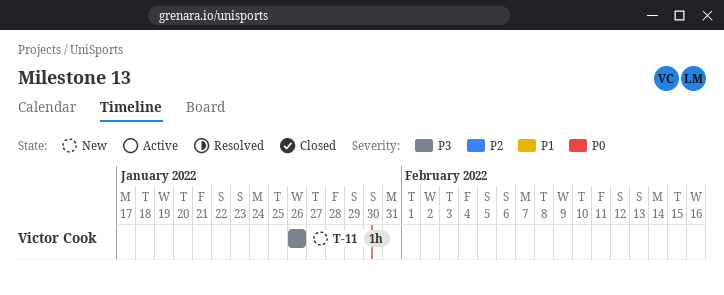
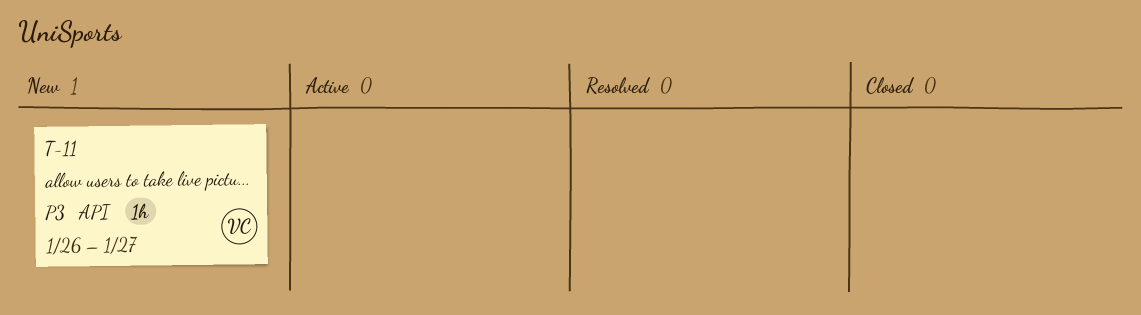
T-11, due: Jan 26 -> Jan 27

